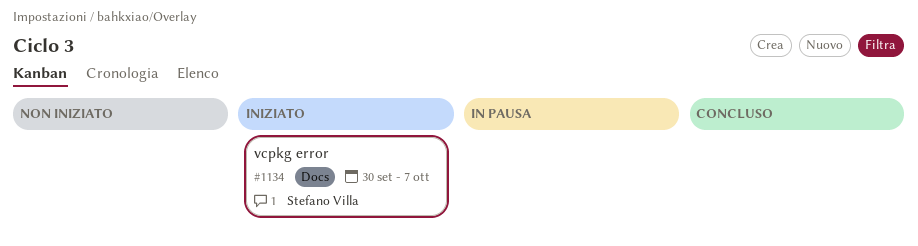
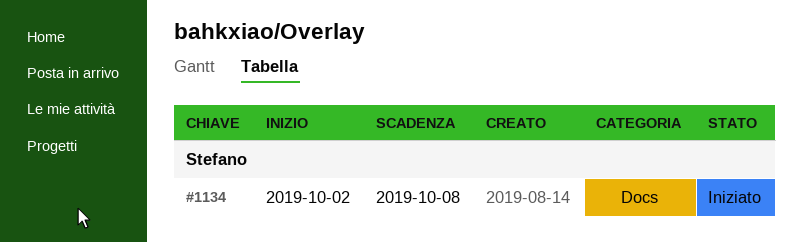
#1134, start: Sep 30 -> Oct 2
#1134, due: Oct 7 -> Oct 8

